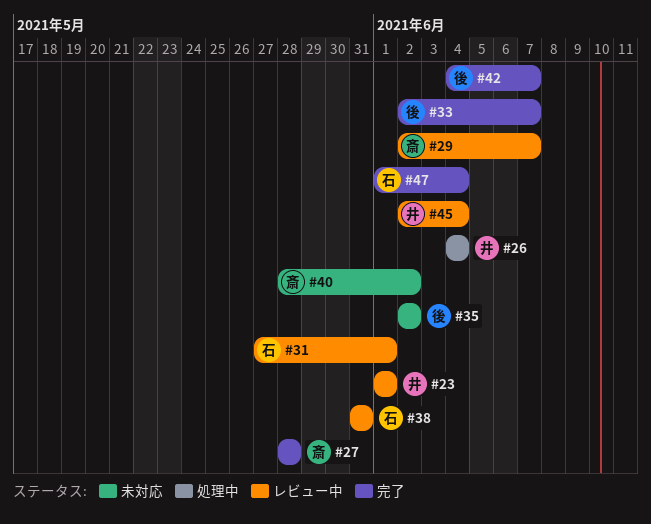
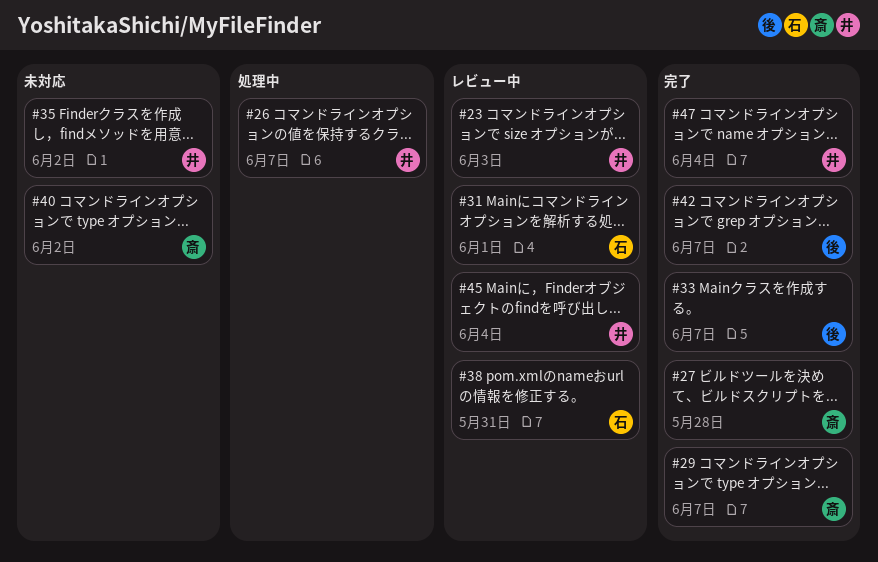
#23, due: Jun 1 -> Jun 3
#26, due: Jun 4 -> Jun 7
#29, status: レビュー中 -> 完了
#35, owner: 後 -> 井
#47, owner: 石 -> 井

